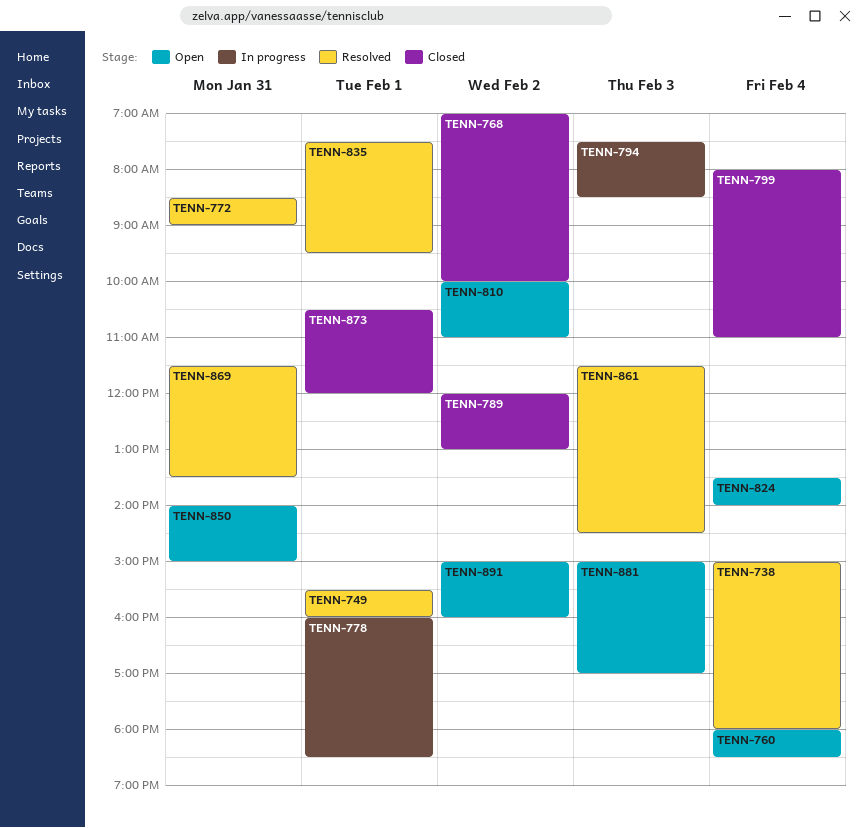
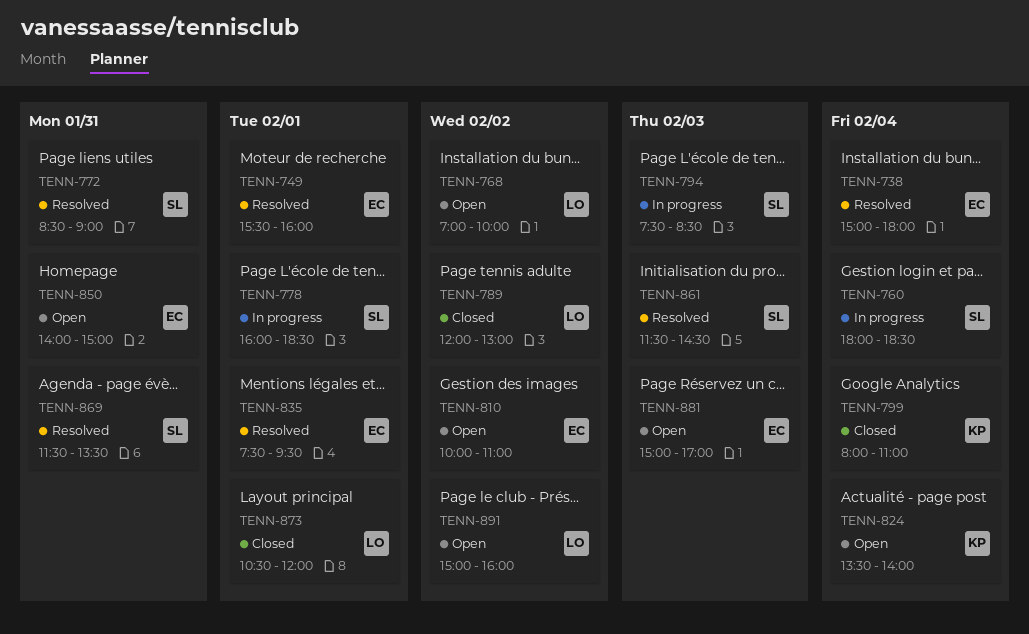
TENN-760, status: Open -> In progress
TENN-768, status: Closed -> Open

